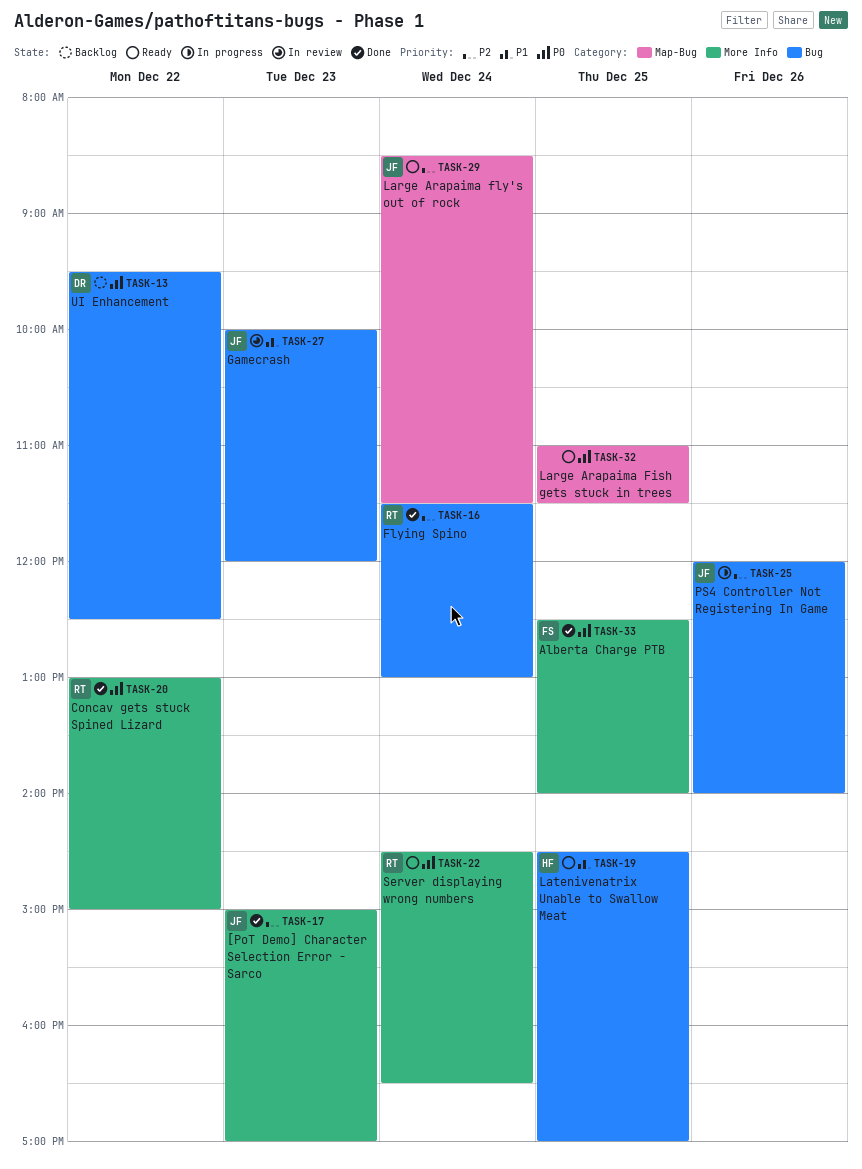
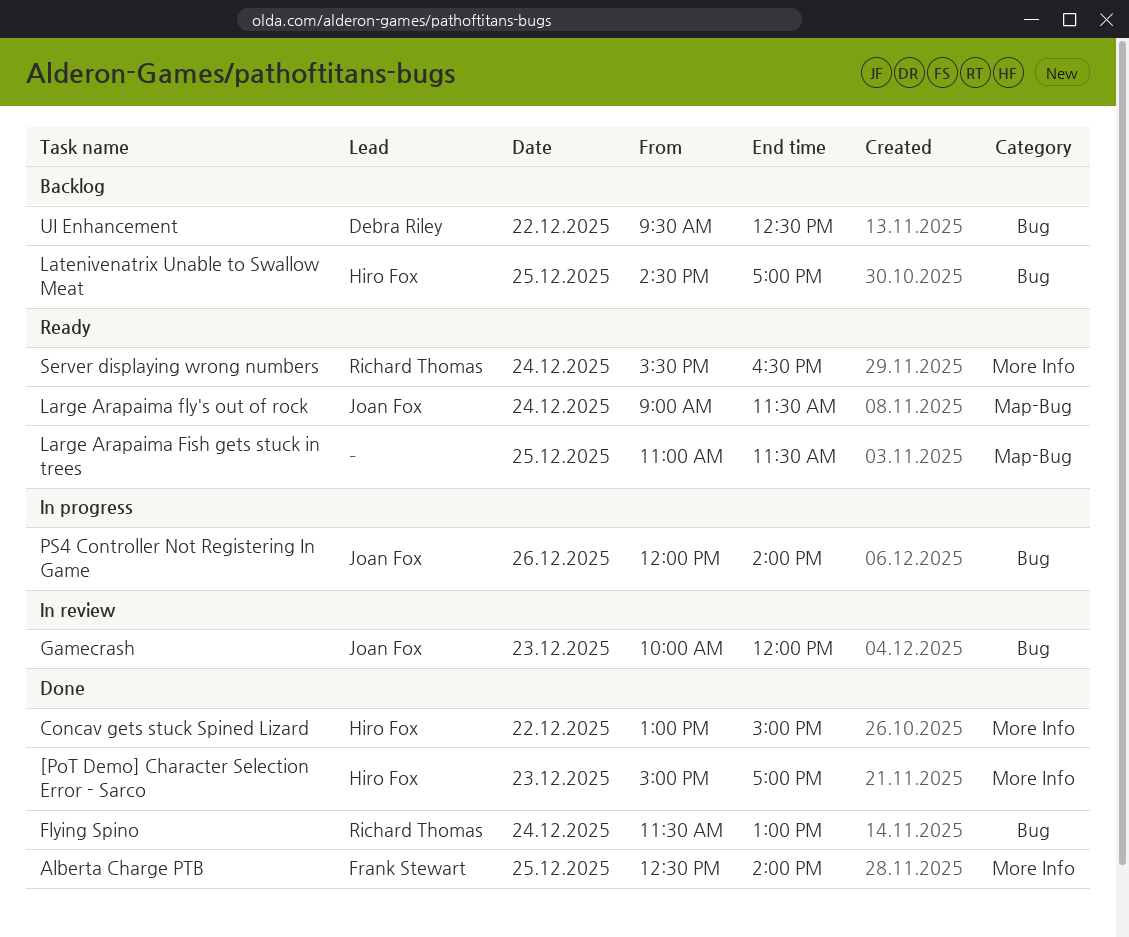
[PoT Demo] Character Selection Error - Sarco, owner: Joan Fox -> Hiro Fox
Concav gets stuck Spined Lizard, owner: Richard Thomas -> Hiro Fox
Large Arapaima fly's out of rock, begins: 08:30 -> 09:00
Latenivenatrix Unable to Swallow Meat, status: Ready -> Backlog
Server displaying wrong numbers, begins: 14:30 -> 15:30

